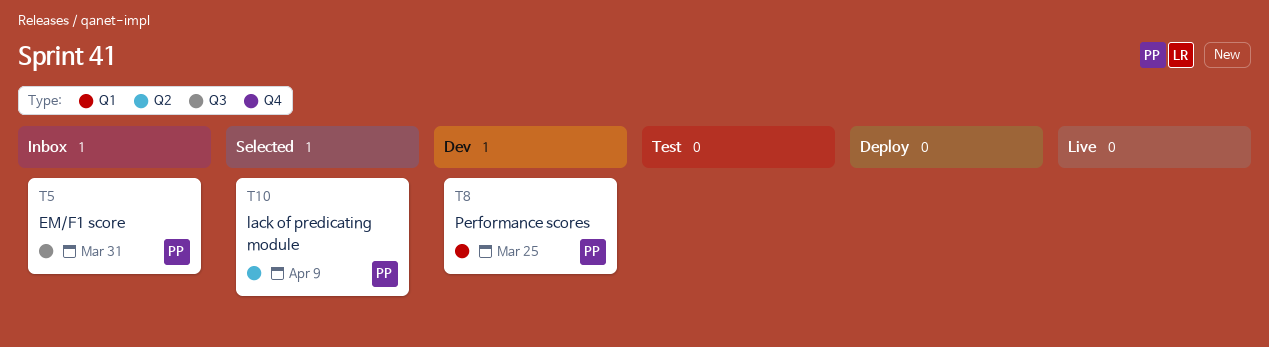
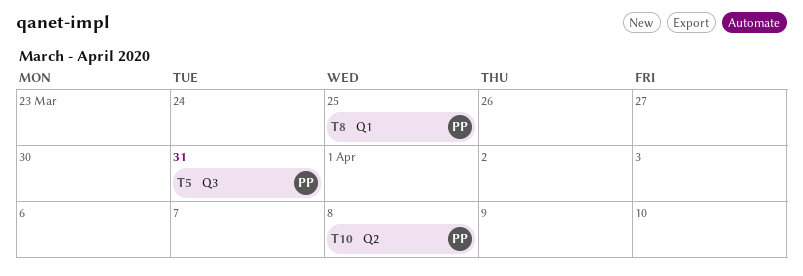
T10, due: Apr 9 -> Apr 8

